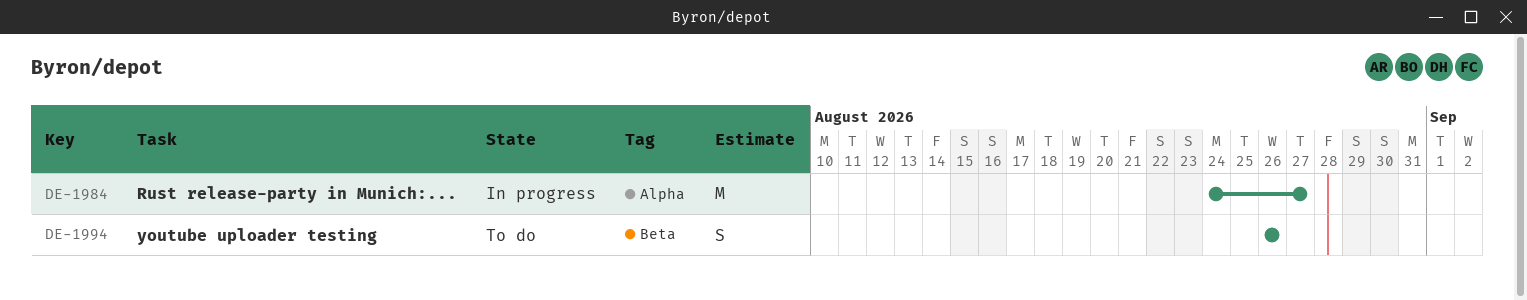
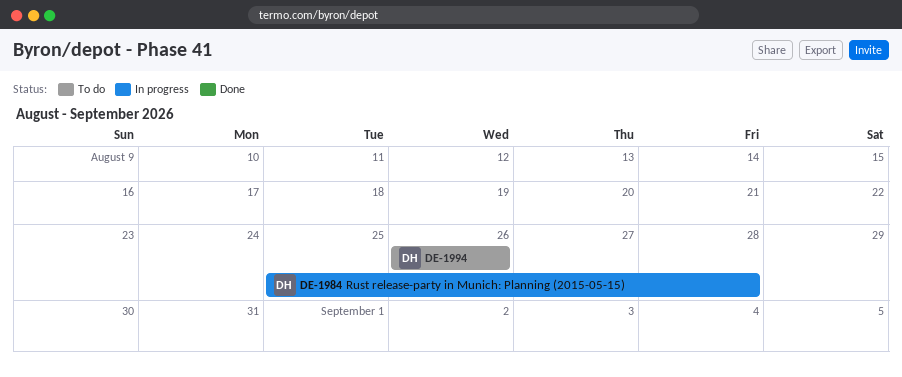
DE-1984, start: Aug 24 -> Aug 25
DE-1984, due: Aug 27 -> Aug 28

